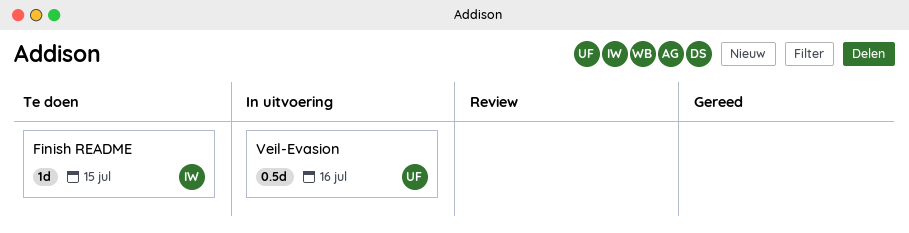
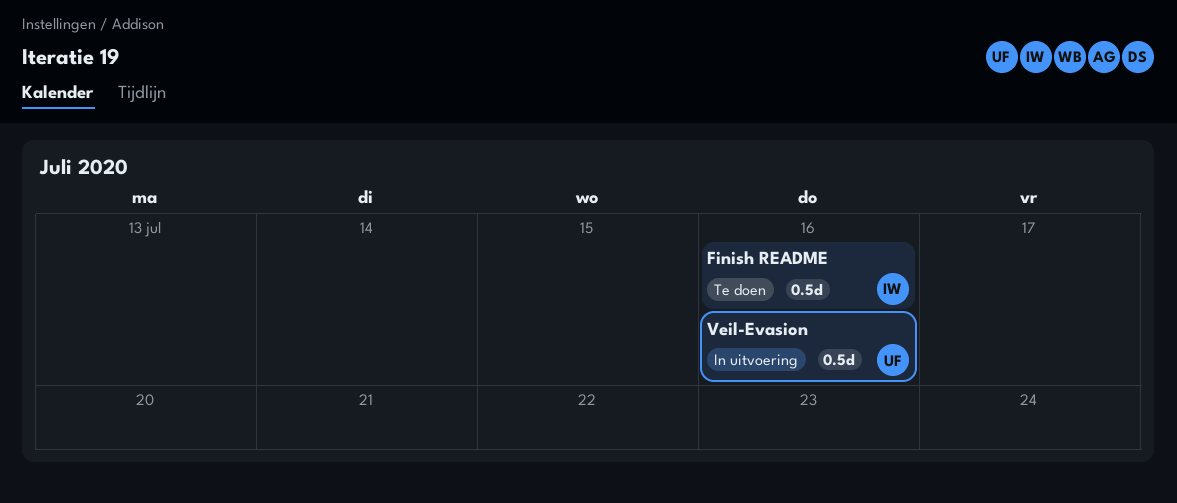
Finish README, estimate: 1d -> 0.5d
Finish README, due: Jul 15 -> Jul 16

